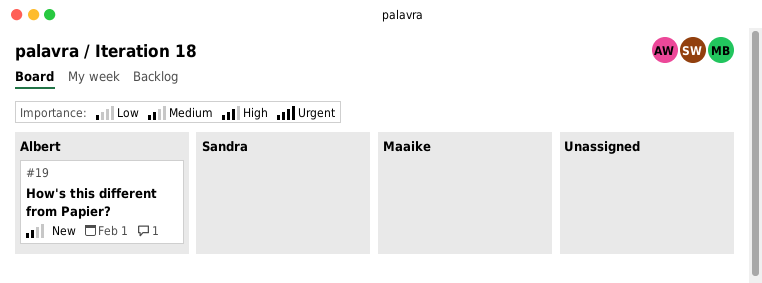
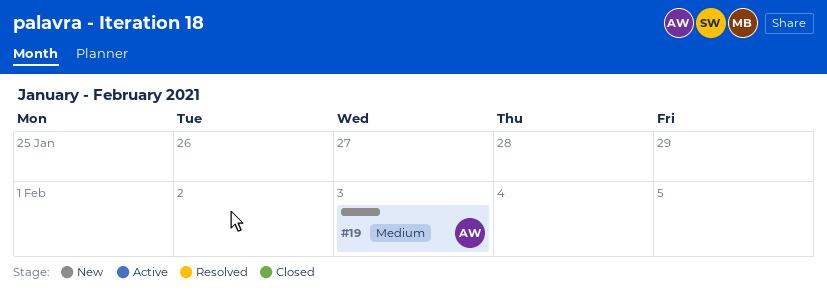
#19, due: Feb 1 -> Feb 3

